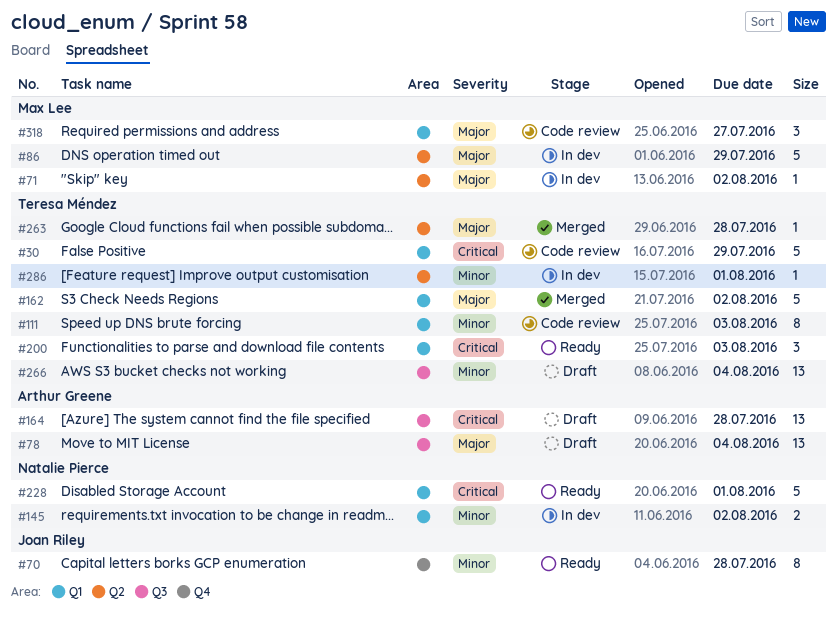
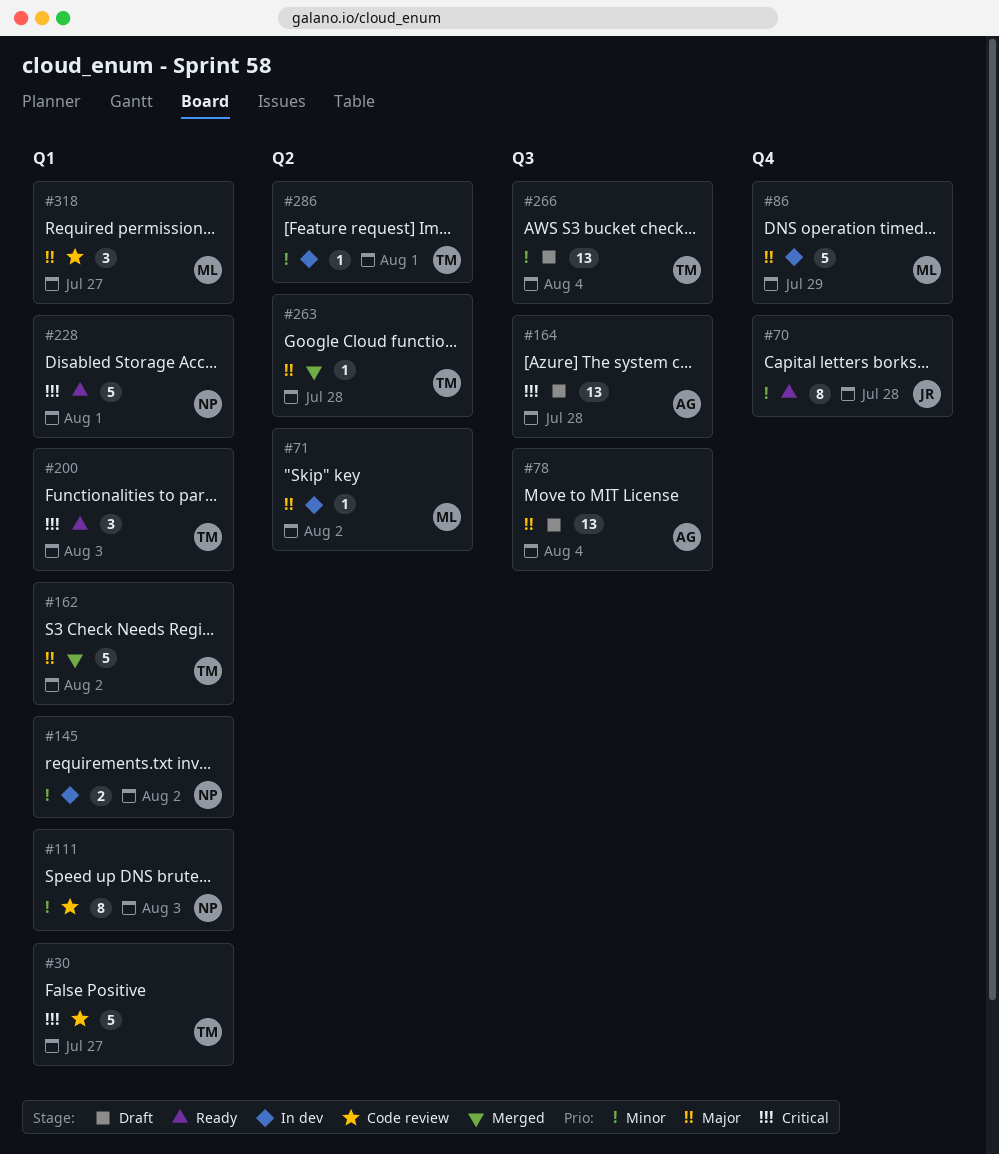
#30, due: Jul 29 -> Jul 27
#86, label: Q2 -> Q4
#111, owner: Teresa Méndez -> Natalie Pierce

